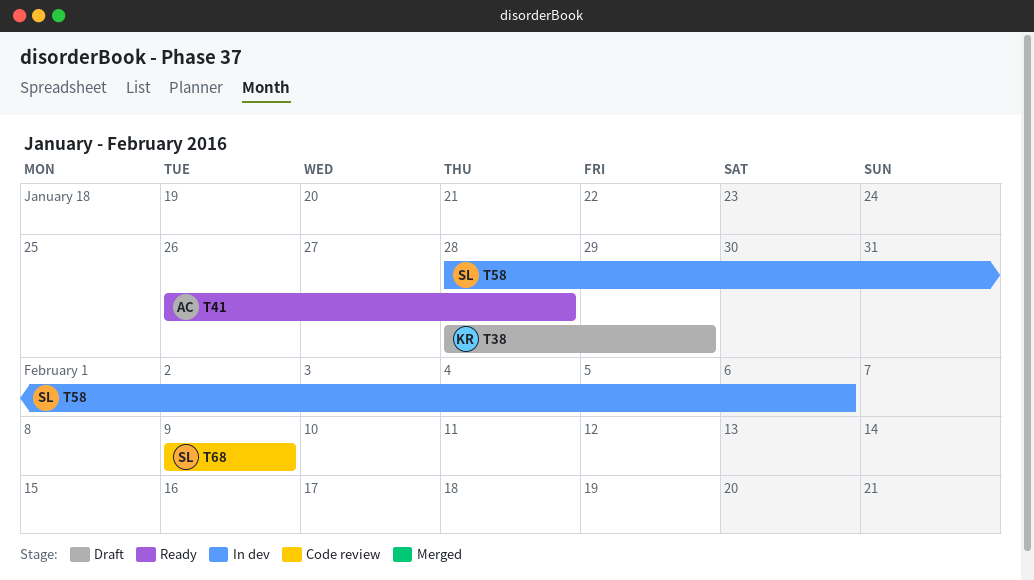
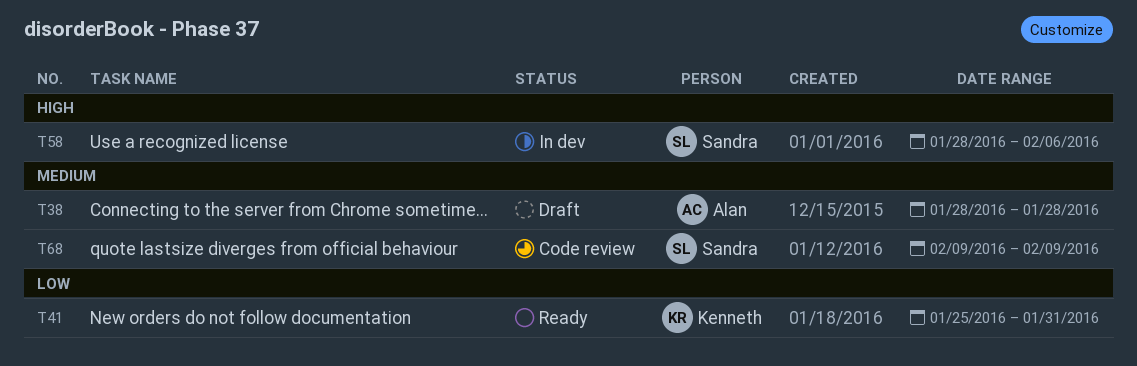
T38, owner: Kenneth -> Alan
T38, due: Jan 29 -> Jan 28
T41, owner: Alan -> Kenneth
T41, start: Jan 26 -> Jan 25
T41, due: Jan 28 -> Jan 31

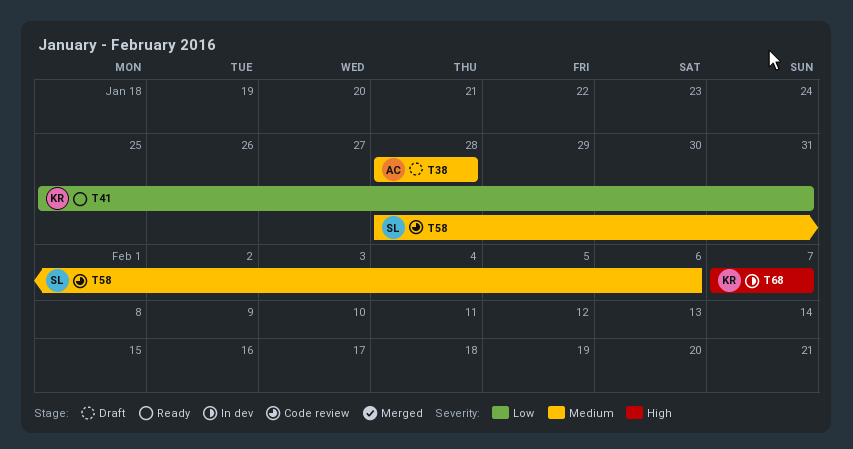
T58, status: In dev -> Code review
T58, priority: High -> Medium
T68, status: Code review -> In dev
T68, owner: Sandra -> Kenneth
T68, priority: Medium -> High
T68, start: Feb 9 -> Feb 7
T68, due: Feb 9 -> Feb 7

